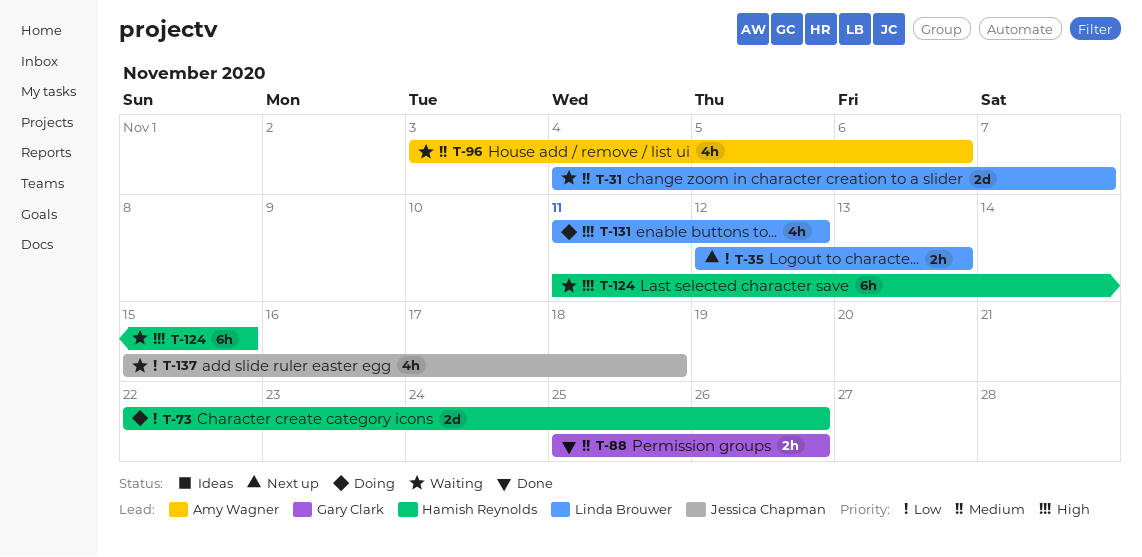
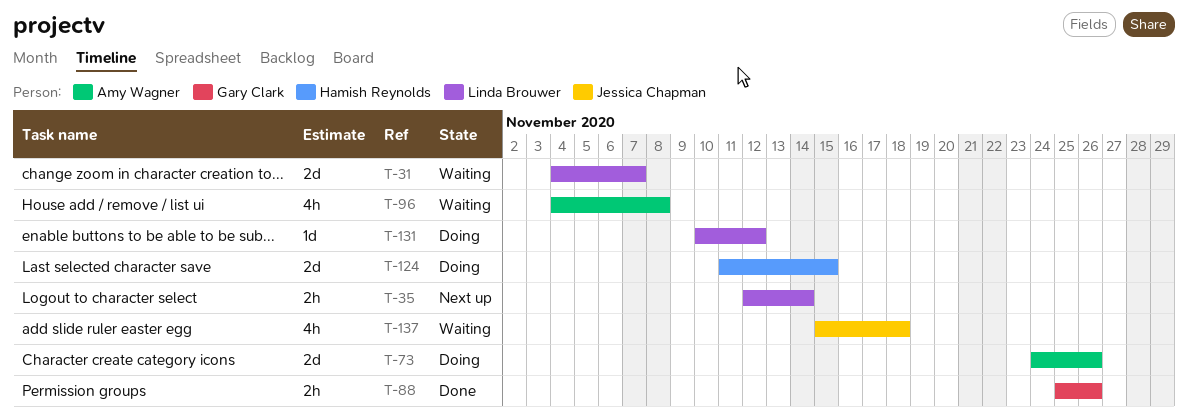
T-35, due: Nov 13 -> Nov 14
T-73, owner: Hamish Reynolds -> Amy Wagner
T-73, start: Nov 22 -> Nov 24
T-96, start: Nov 3 -> Nov 4
T-96, due: Nov 6 -> Nov 8
T-124, status: Waiting -> Doing
T-124, estimate: 6h -> 2d
T-131, estimate: 4h -> 1d
T-131, start: Nov 11 -> Nov 10

